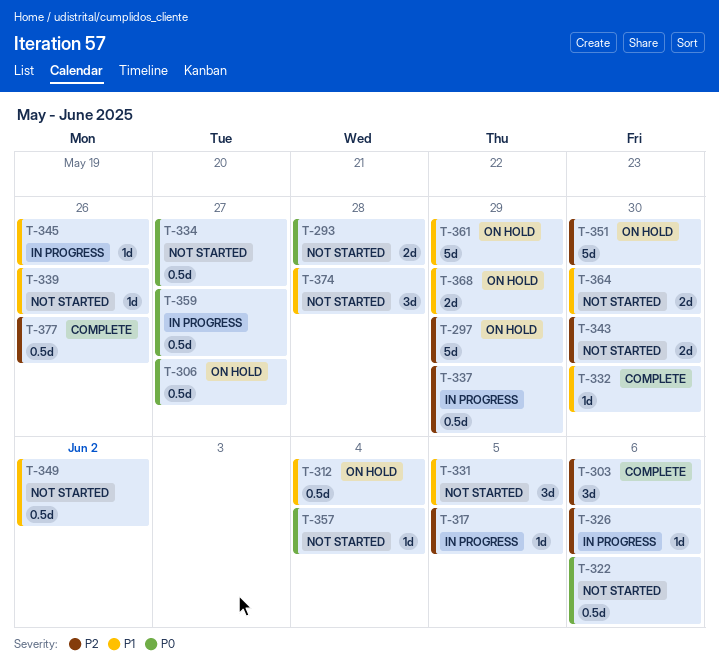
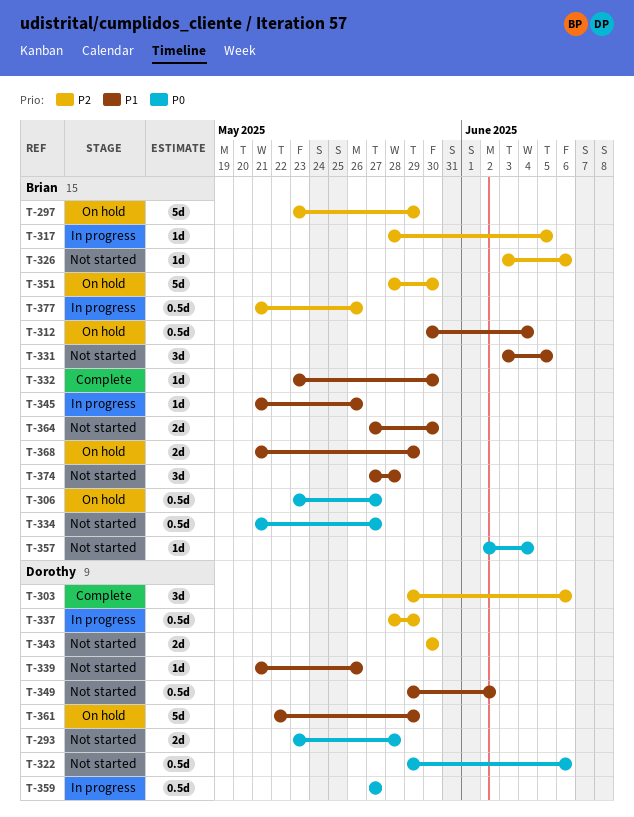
T-326, status: In progress -> Not started
T-377, status: Complete -> In progress

